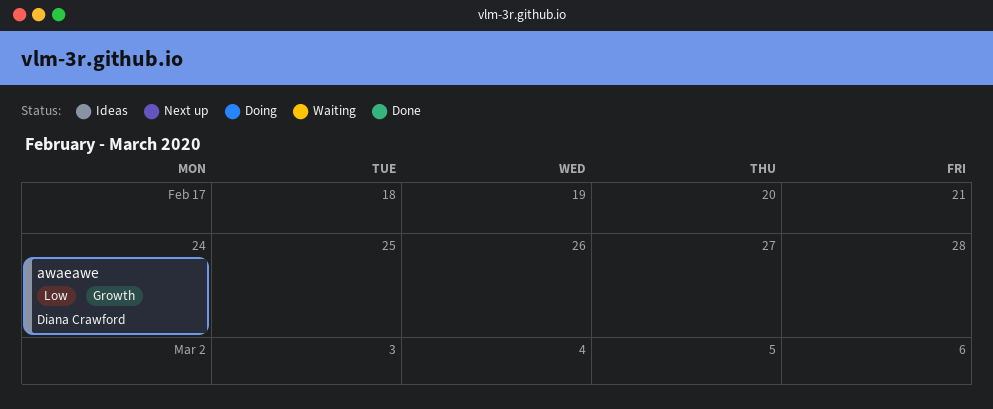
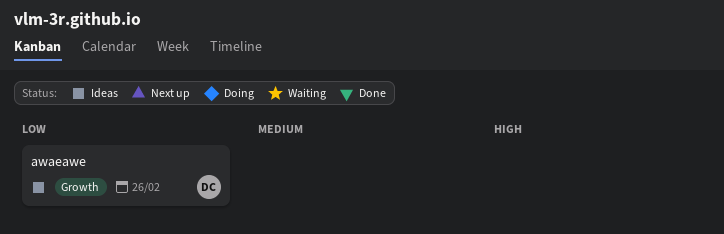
awaeawe, due: Feb 24 -> Feb 26

